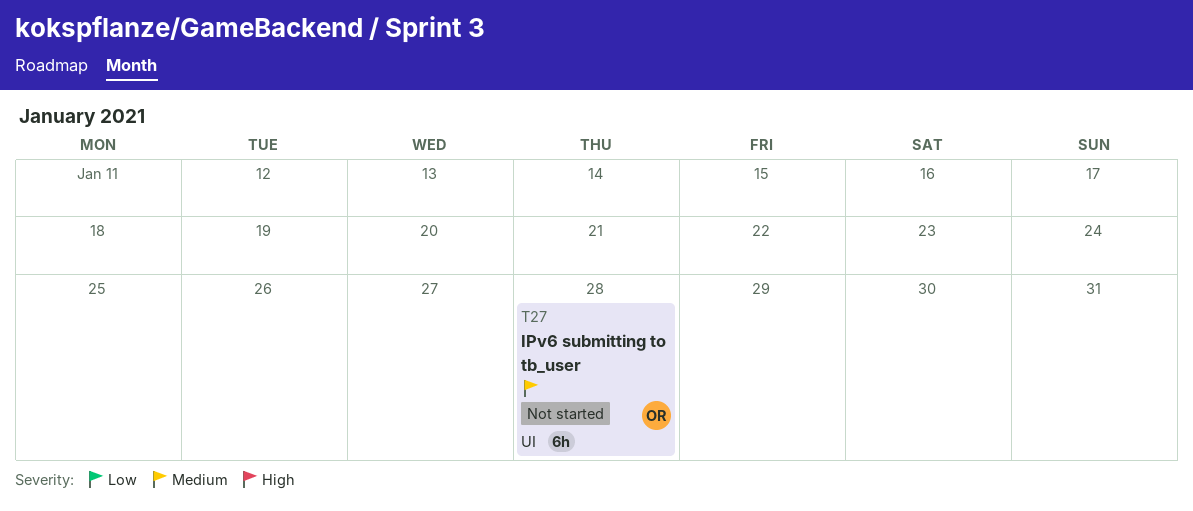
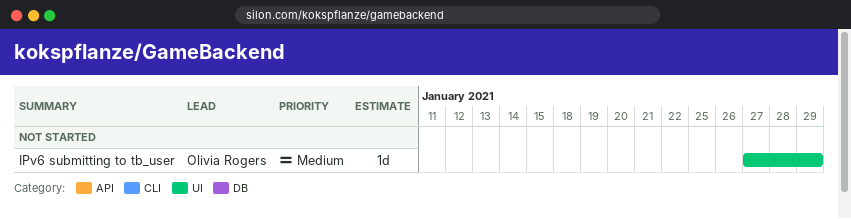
IPv6 submitting to tb_user, estimate: 6h -> 1d
IPv6 submitting to tb_user, due: Jan 28 -> Jan 29

